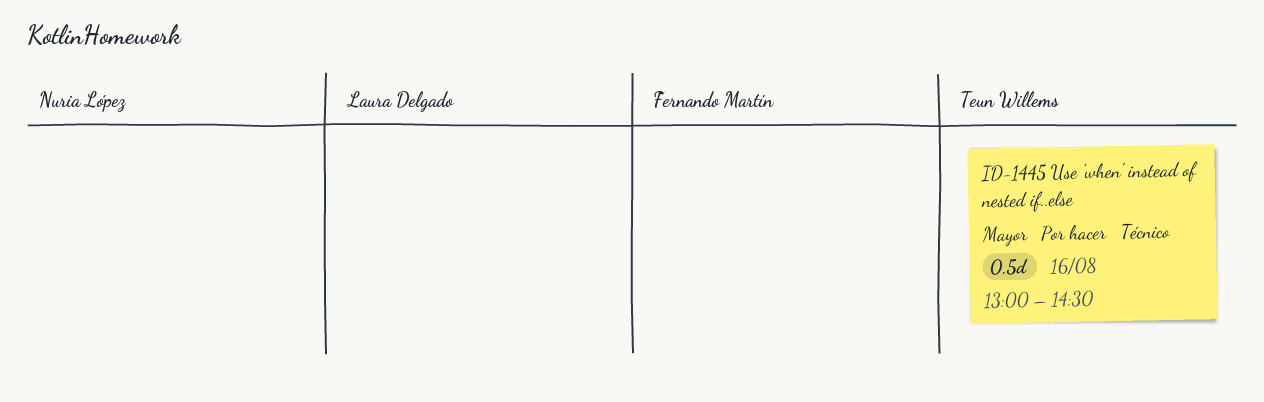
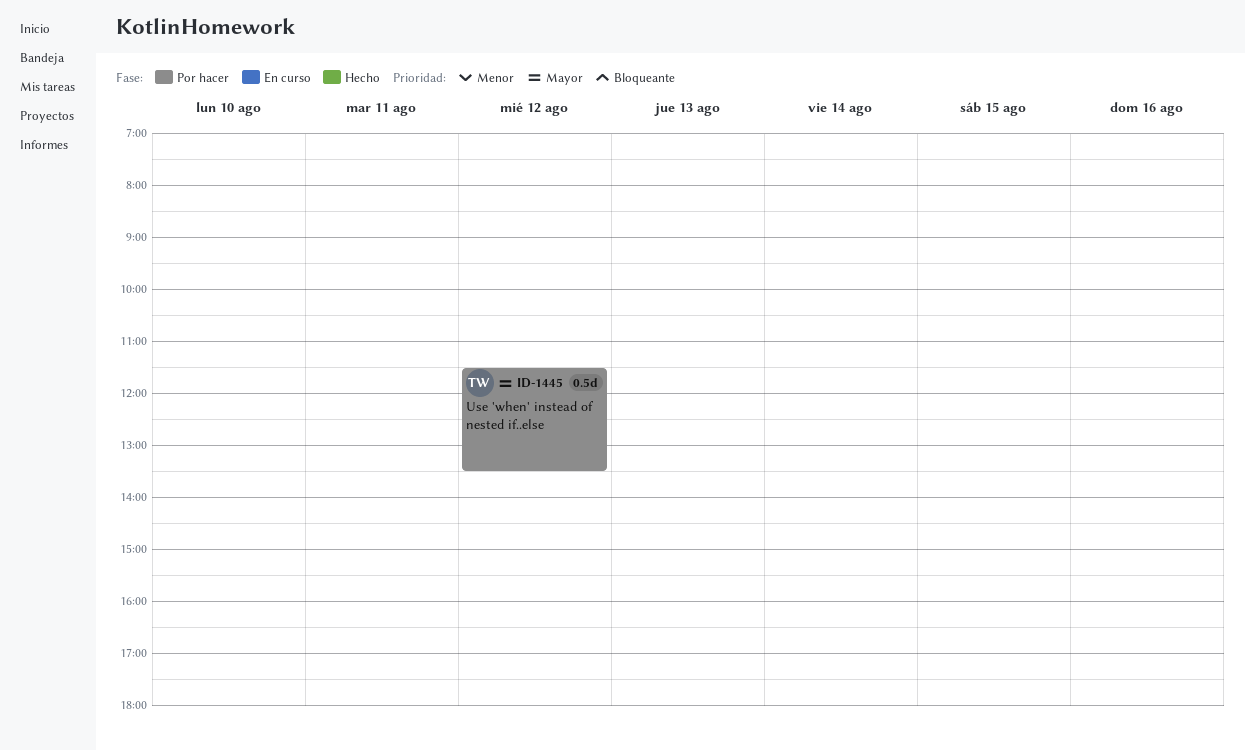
ID-1445, day: Aug 16 -> Aug 12
ID-1445, begins: 13:00 -> 11:30
ID-1445, ends: 14:30 -> 13:30

